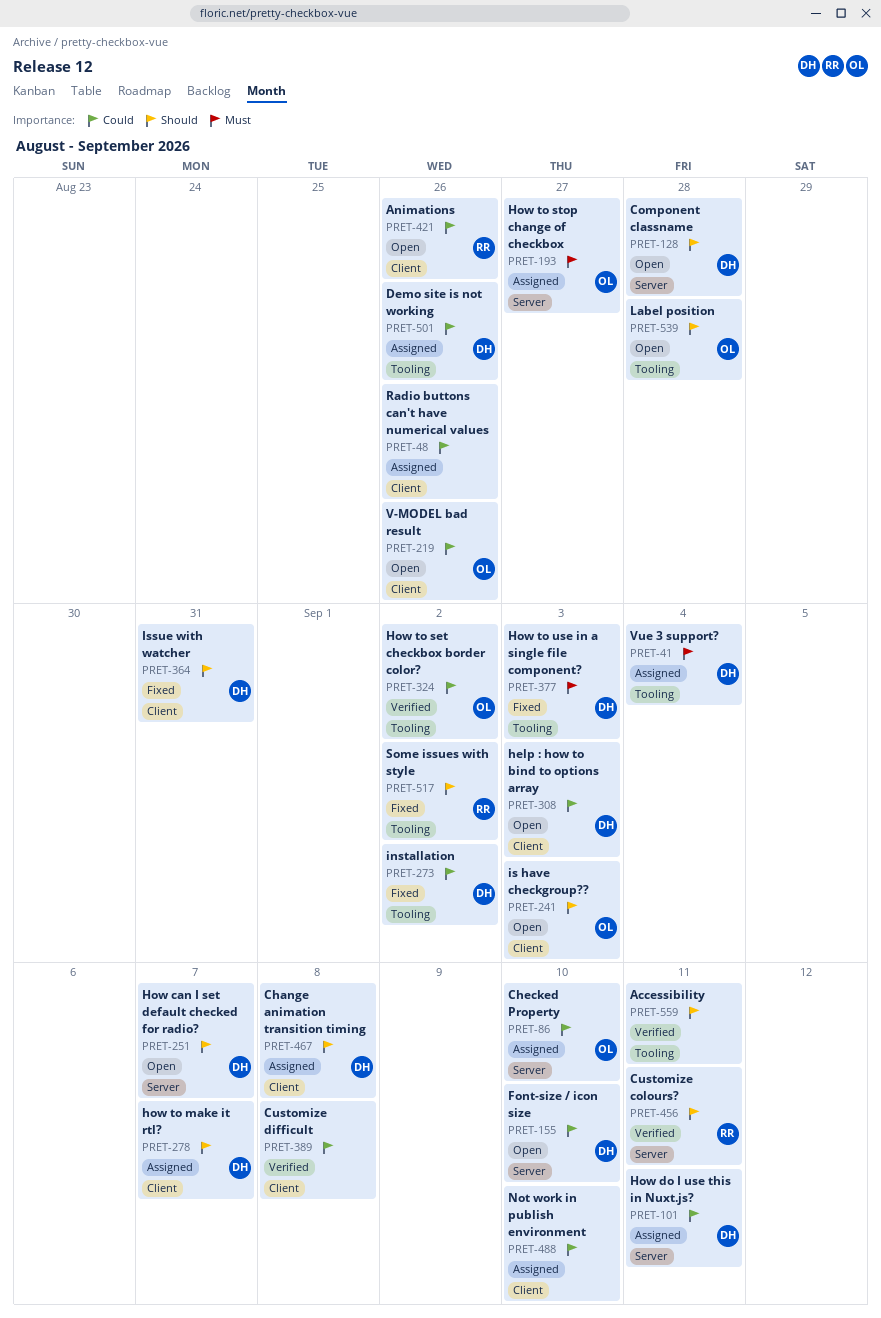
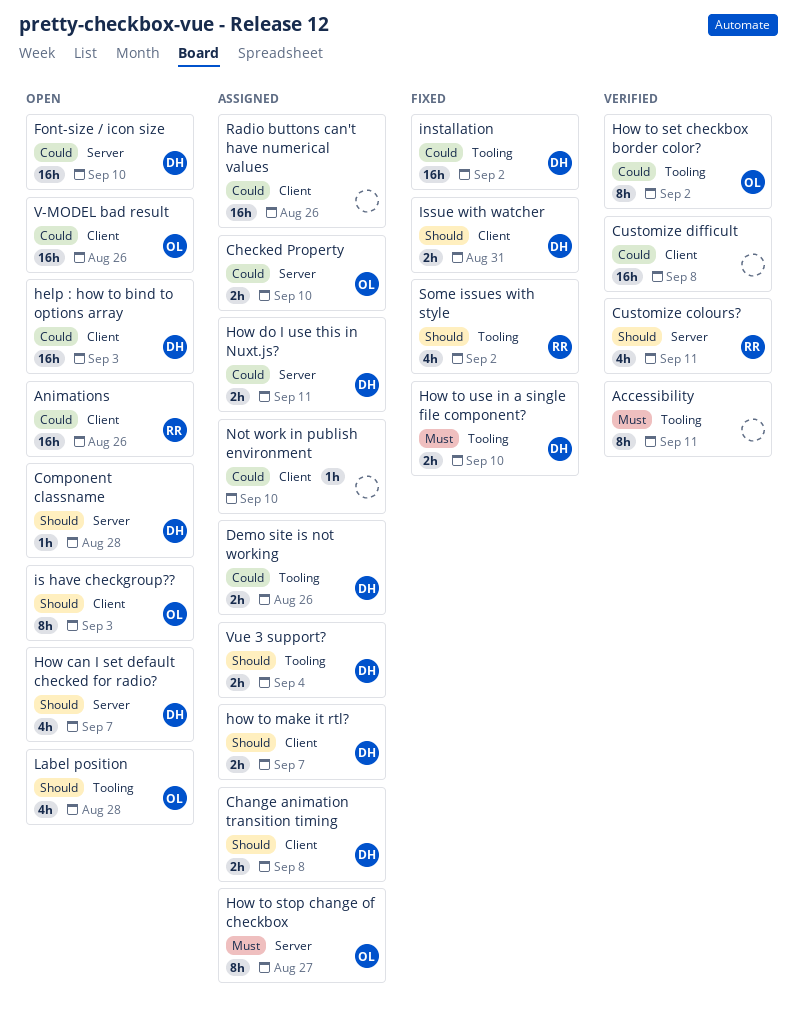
Accessibility, priority: Should -> Must
How to use in a single file component?, due: Sep 3 -> Sep 10
Vue 3 support?, priority: Must -> Should

